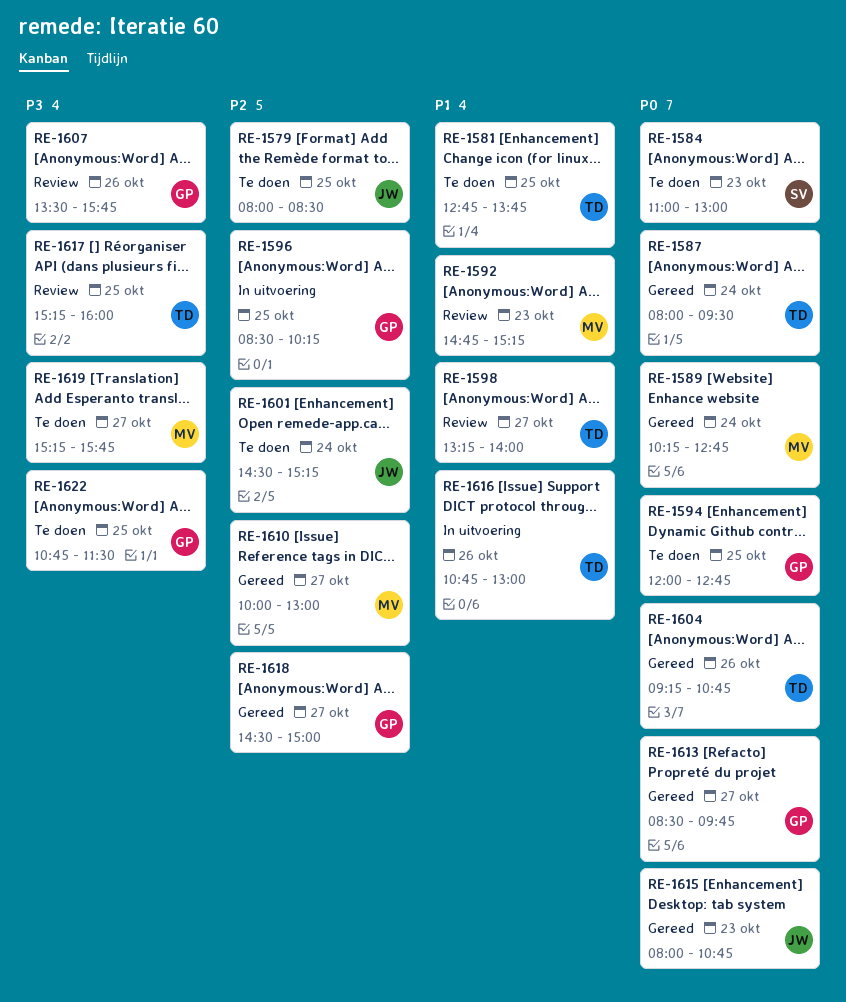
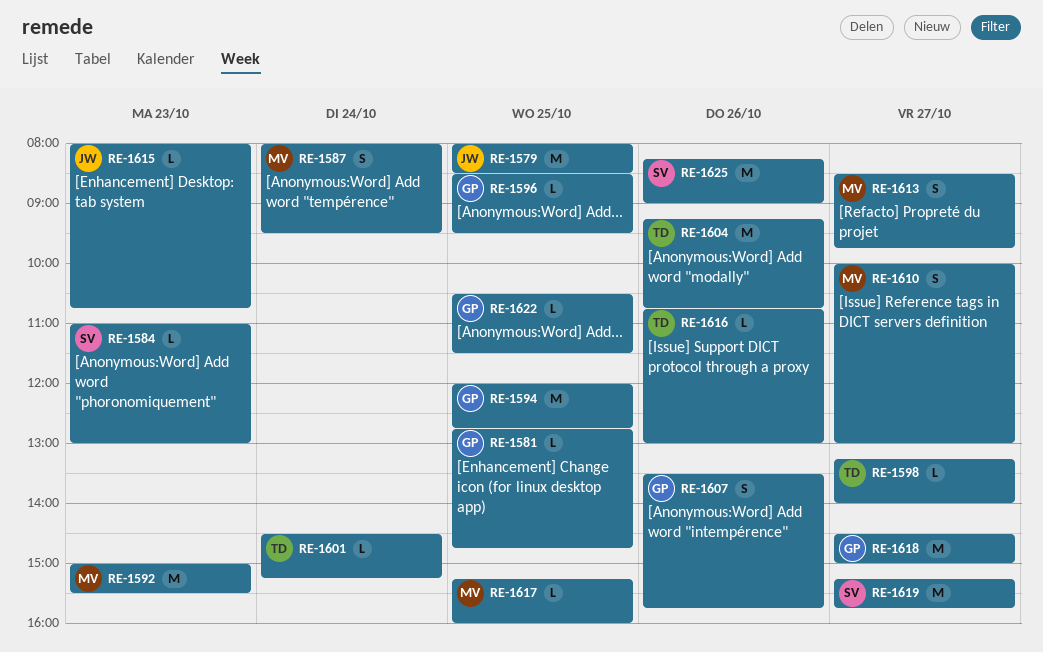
RE-1581, owner: TD -> GP
RE-1581, ends: 13:45 -> 14:45
RE-1587, owner: TD -> MV
RE-1589: present -> none
RE-1592, begins: 14:45 -> 15:00
RE-1592, ends: 15:15 -> 15:30
RE-1596, ends: 10:15 -> 09:30
RE-1601, owner: JW -> TD
RE-1613, owner: GP -> MV
RE-1617, owner: TD -> MV
RE-1619, owner: MV -> SV
RE-1622, begins: 10:45 -> 10:30
RE-1625: none -> present

